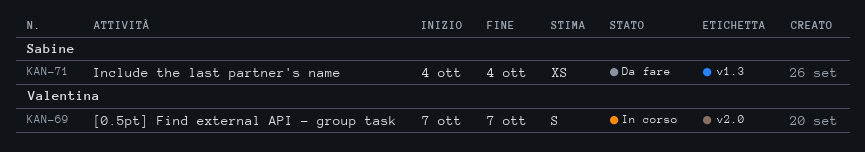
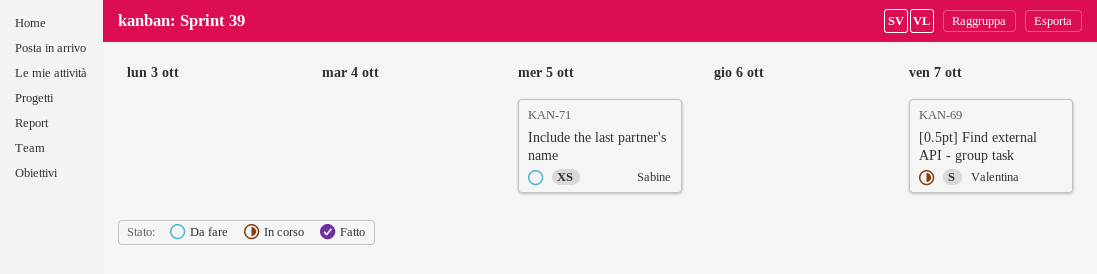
KAN-71, due: Oct 4 -> Oct 5

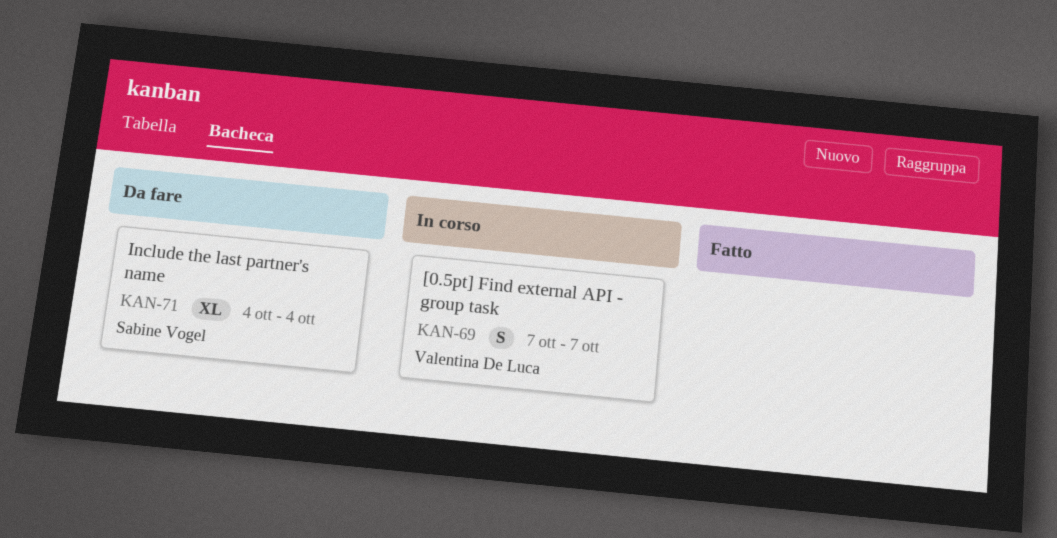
KAN-71, estimate: XS -> XL
KAN-71, due: Oct 5 -> Oct 4

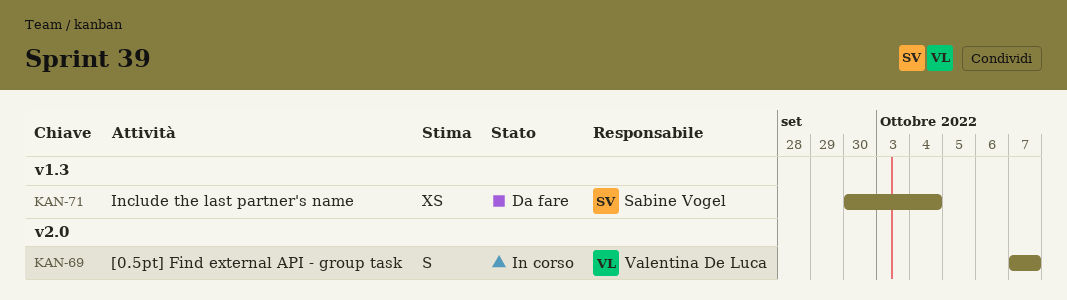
KAN-71, estimate: XL -> XS
KAN-71, start: Oct 4 -> Sep 30

